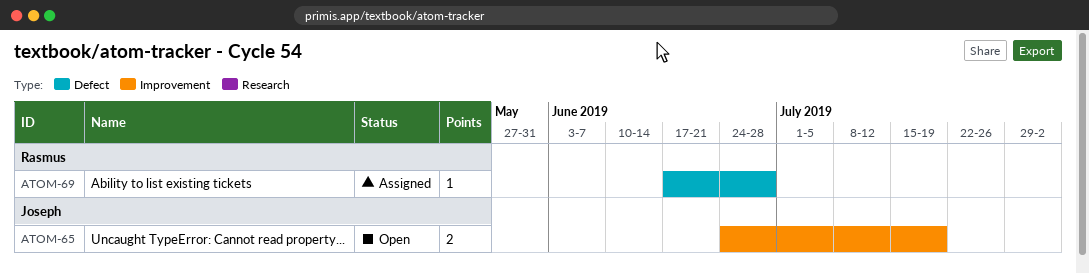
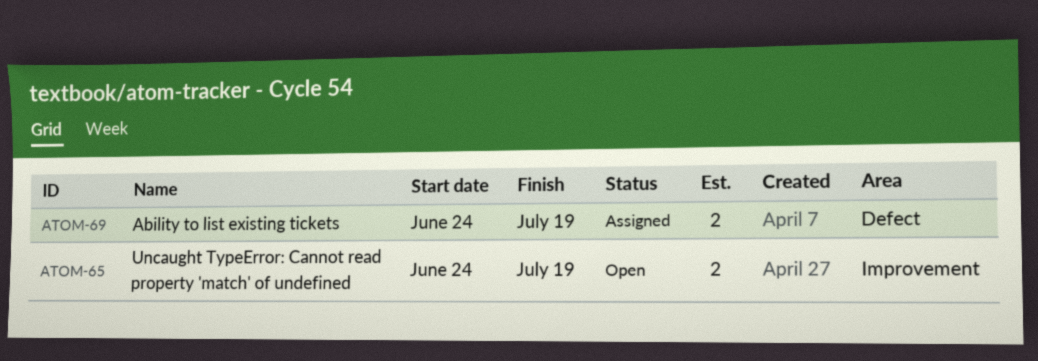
ATOM-69, estimate: 1 -> 2
ATOM-69, start: Jun 17 -> Jun 24
ATOM-69, due: Jun 28 -> Jul 19

